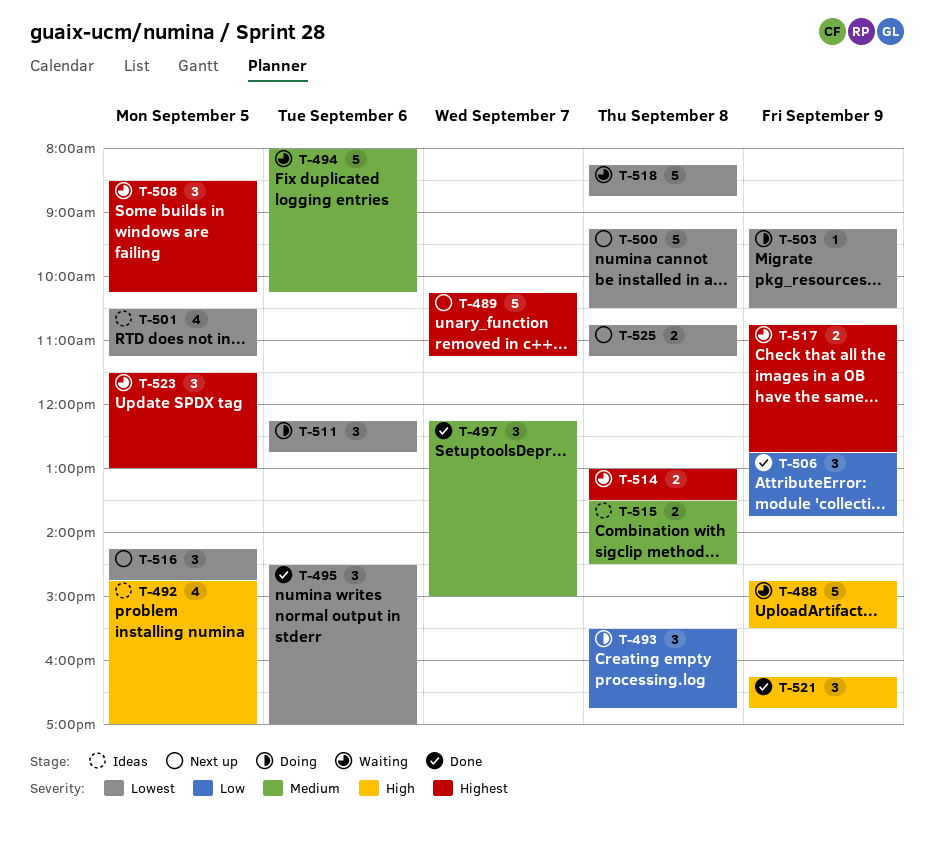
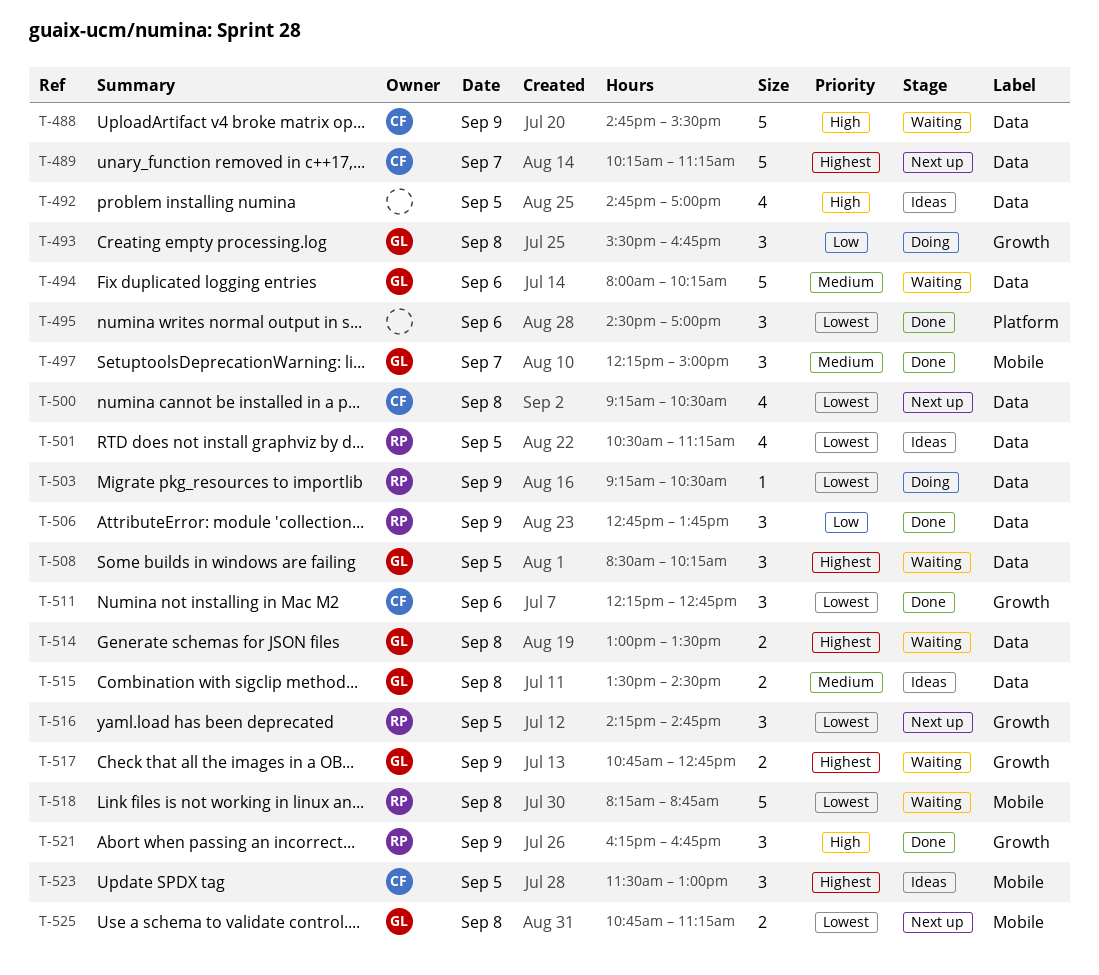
T-500, estimate: 5 -> 4
T-511, status: Doing -> Done
T-523, status: Waiting -> Ideas

